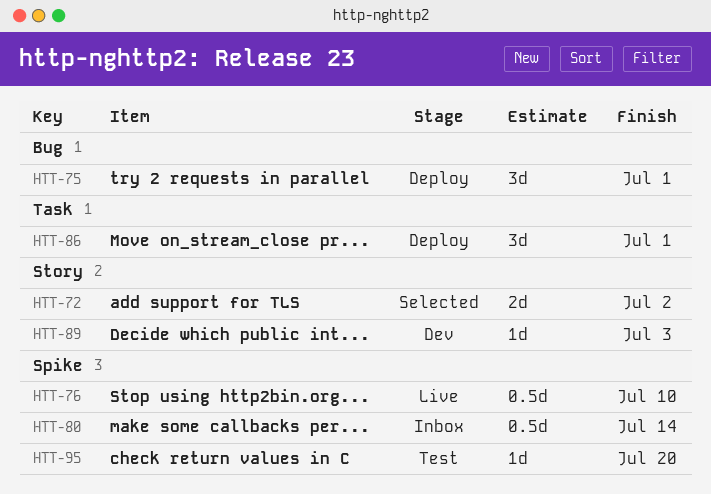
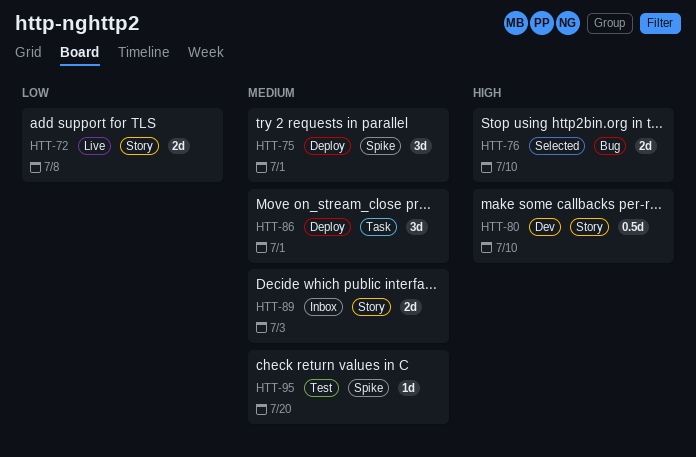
HTT-72, status: Selected -> Live
HTT-72, due: Jul 2 -> Jul 8
HTT-75, label: Bug -> Spike
HTT-76, status: Live -> Selected
HTT-76, label: Spike -> Bug
HTT-76, estimate: 0.5d -> 2d
HTT-80, status: Inbox -> Dev
HTT-80, label: Spike -> Story
HTT-80, due: Jul 14 -> Jul 10
HTT-89, status: Dev -> Inbox
HTT-89, estimate: 1d -> 2d

